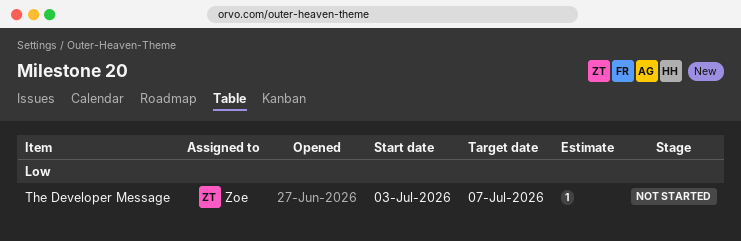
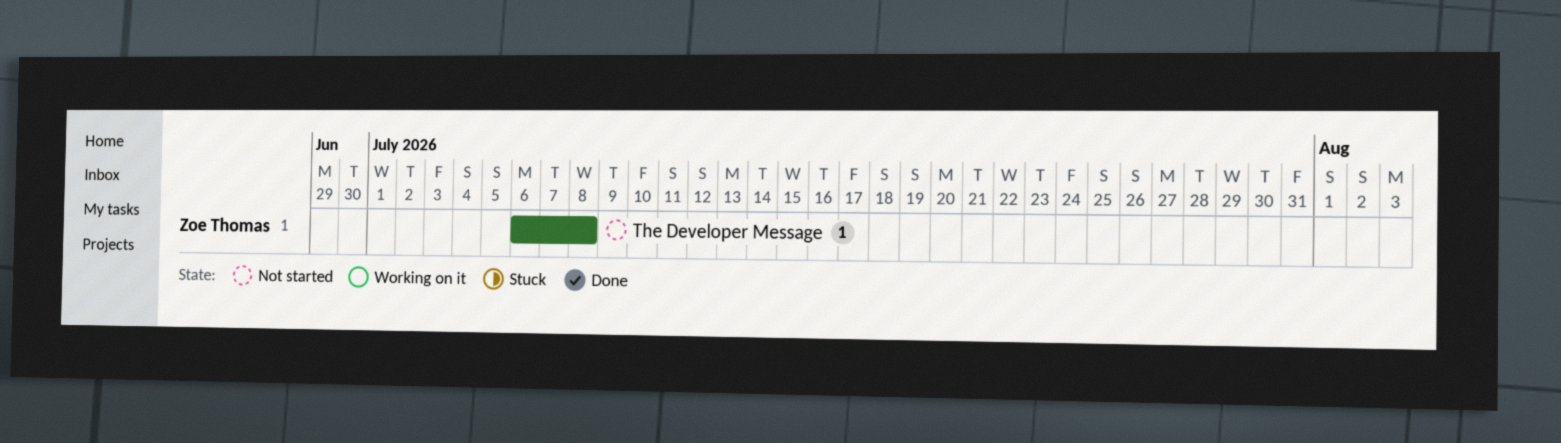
The Developer Message, start: Jul 3 -> Jul 6
The Developer Message, due: Jul 7 -> Jul 8

